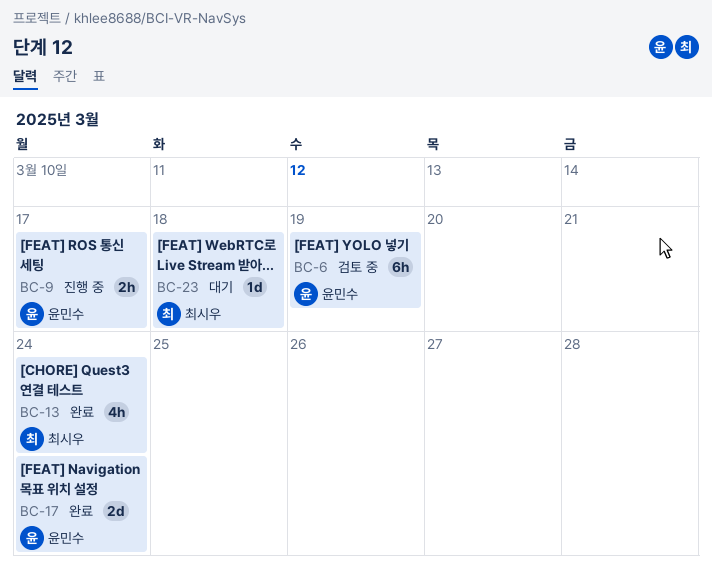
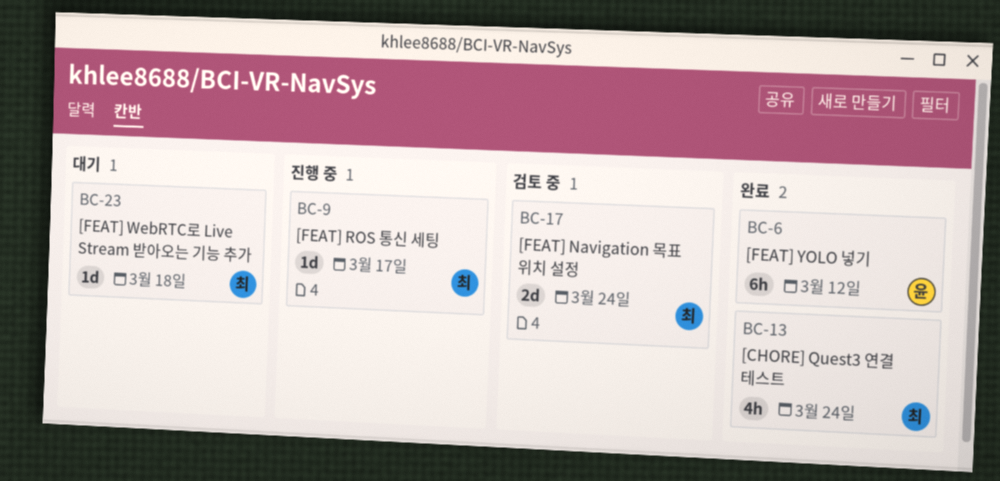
BC-6, status: 검토 중 -> 완료
BC-6, due: Mar 19 -> Mar 12
BC-9, owner: 윤민수 -> 최시우
BC-9, estimate: 2h -> 1d
BC-17, status: 완료 -> 검토 중
BC-17, owner: 윤민수 -> 최시우

